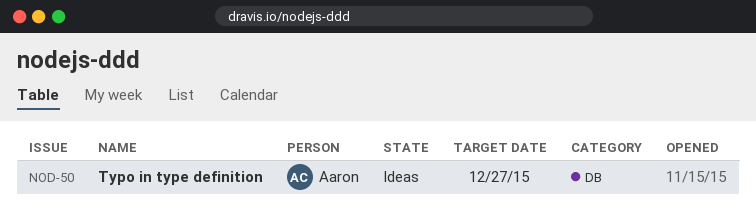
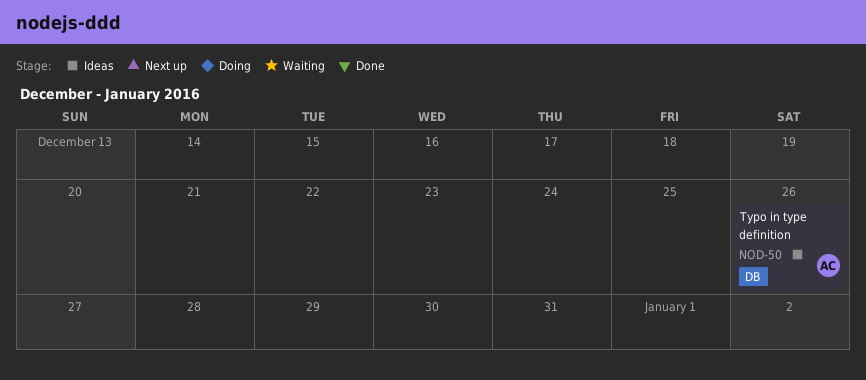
NOD-50, due: Dec 27 -> Dec 26

